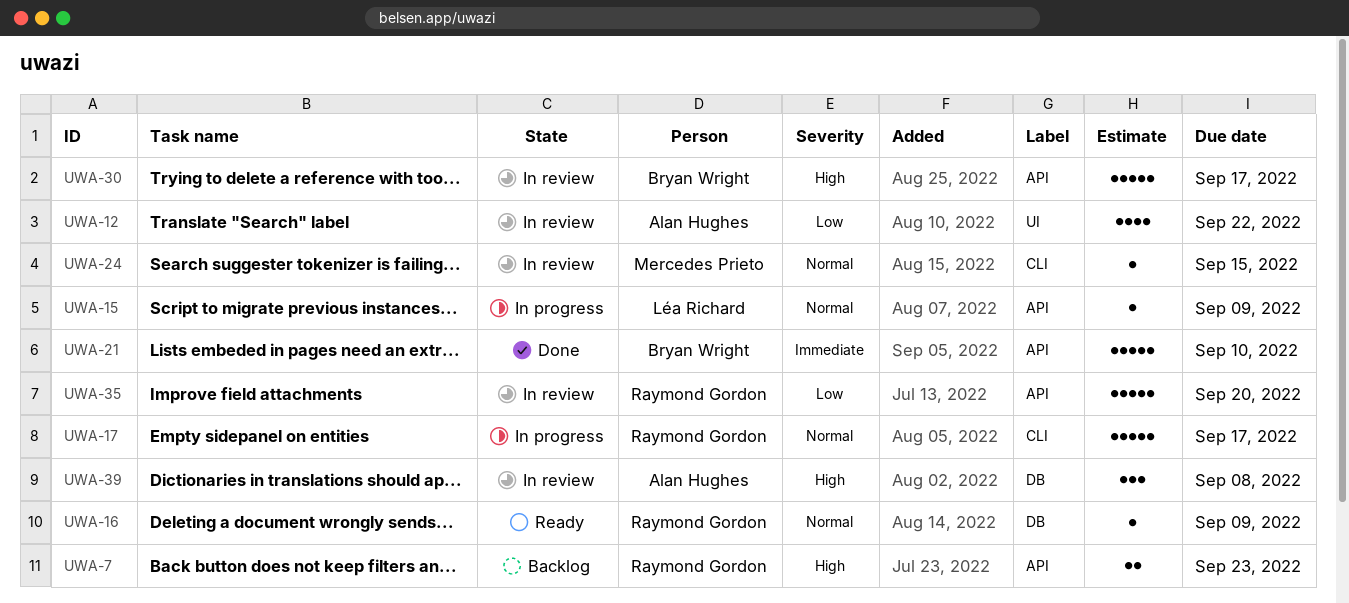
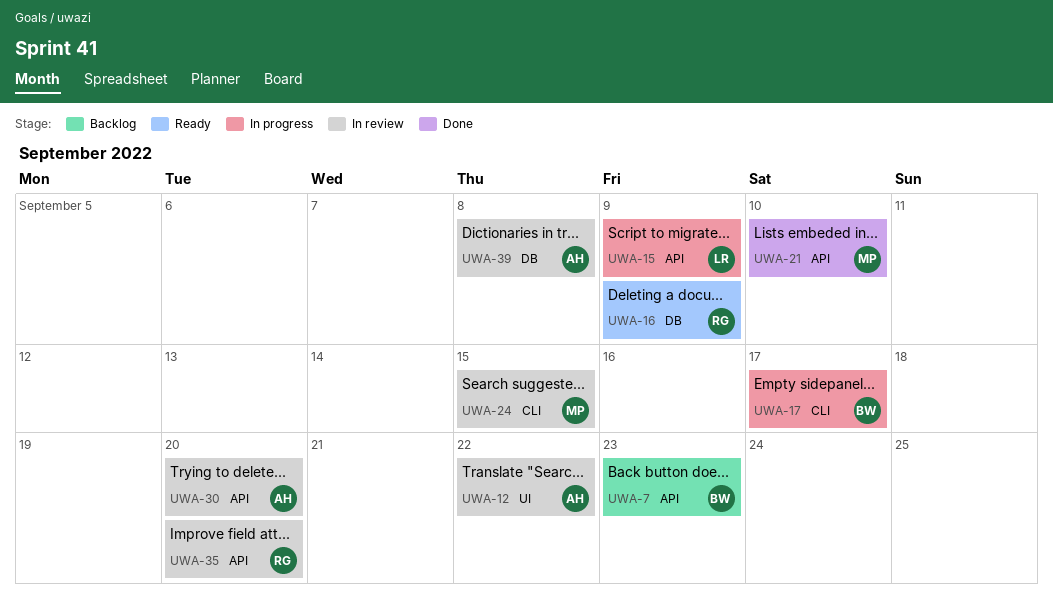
UWA-7, owner: Raymond Gordon -> Bryan Wright
UWA-17, owner: Raymond Gordon -> Bryan Wright
UWA-21, owner: Bryan Wright -> Mercedes Prieto
UWA-30, owner: Bryan Wright -> Alan Hughes
UWA-30, due: Sep 17 -> Sep 20

